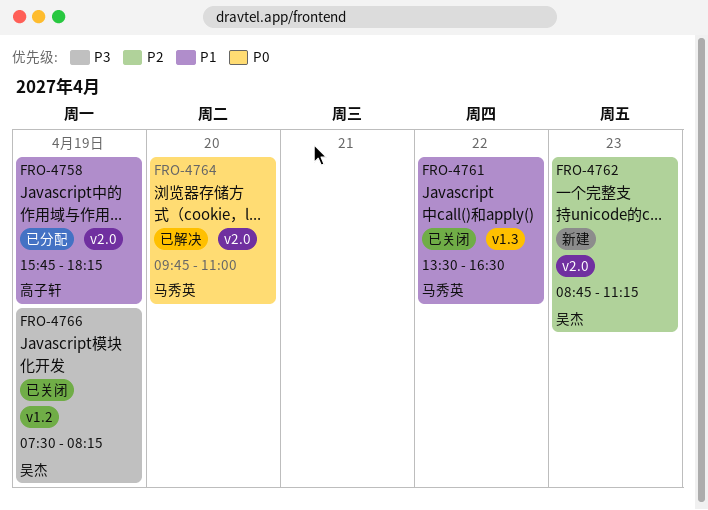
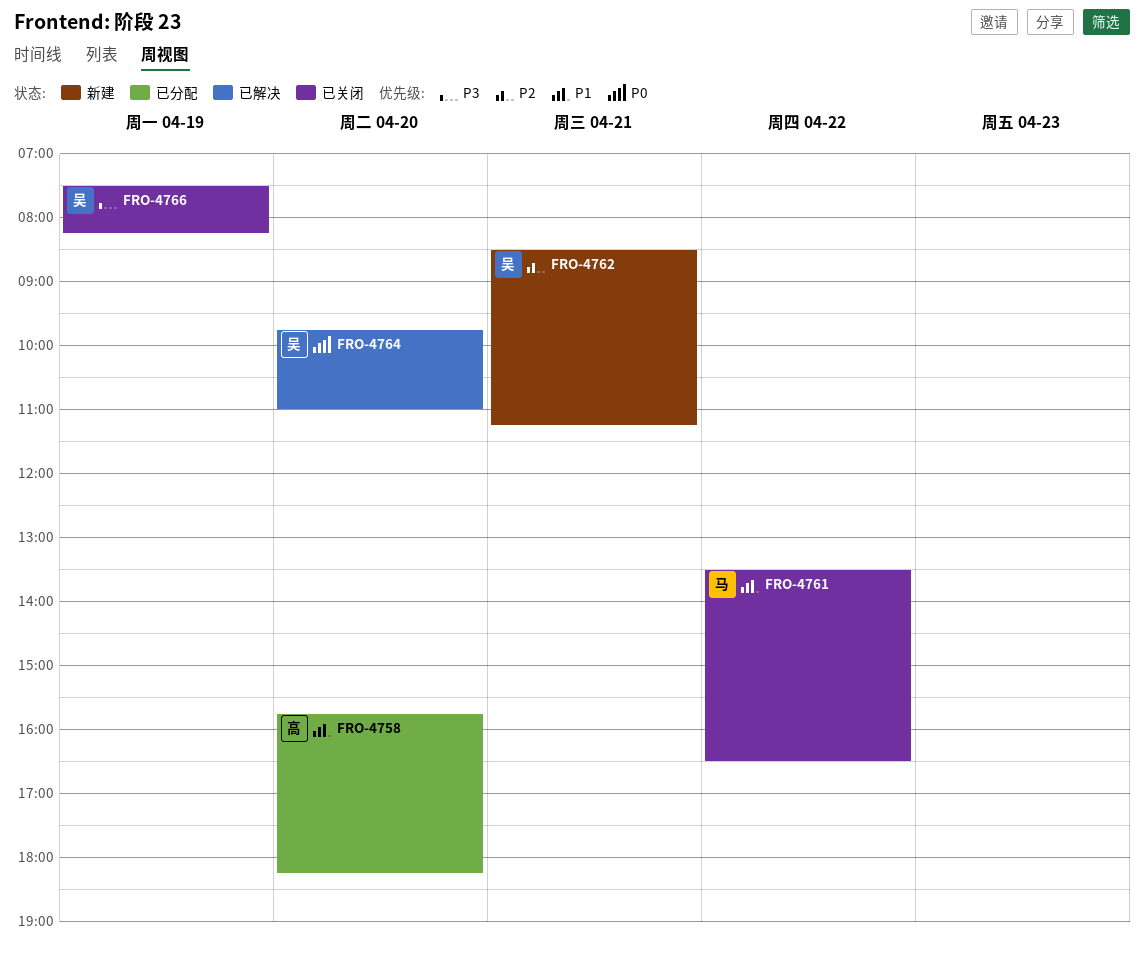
FRO-4758, day: Apr 19 -> Apr 20
FRO-4762, day: Apr 23 -> Apr 21
FRO-4762, begins: 08:45 -> 08:30
FRO-4764, owner: 马秀英 -> 吴杰

